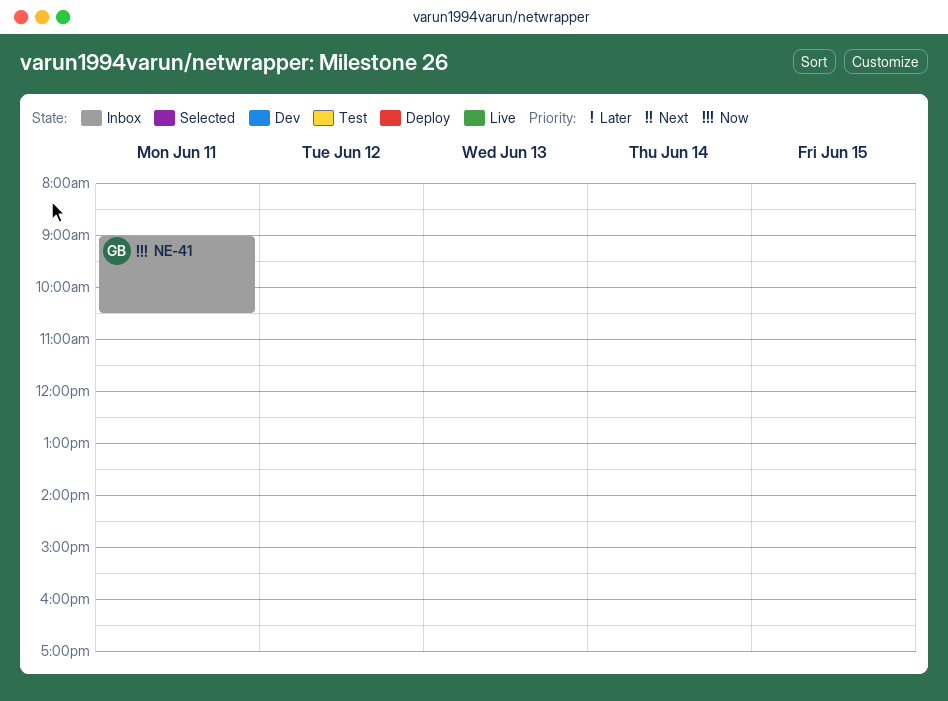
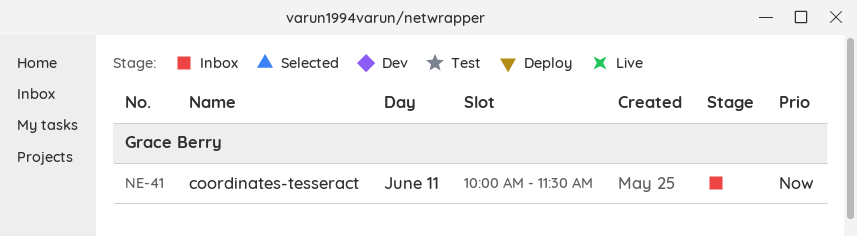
NE-41, begins: 09:00 -> 10:00
NE-41, ends: 10:30 -> 11:30

